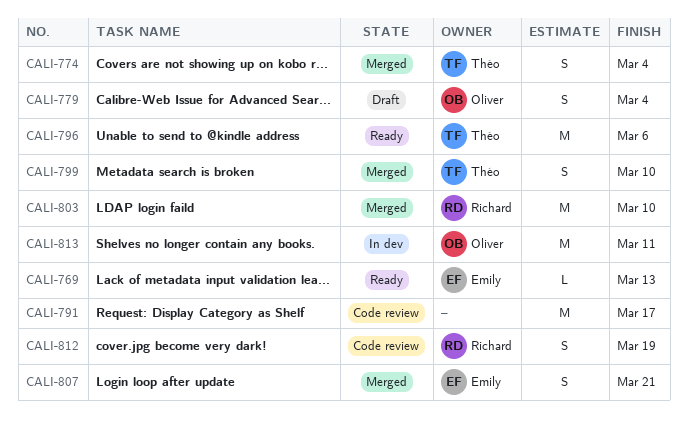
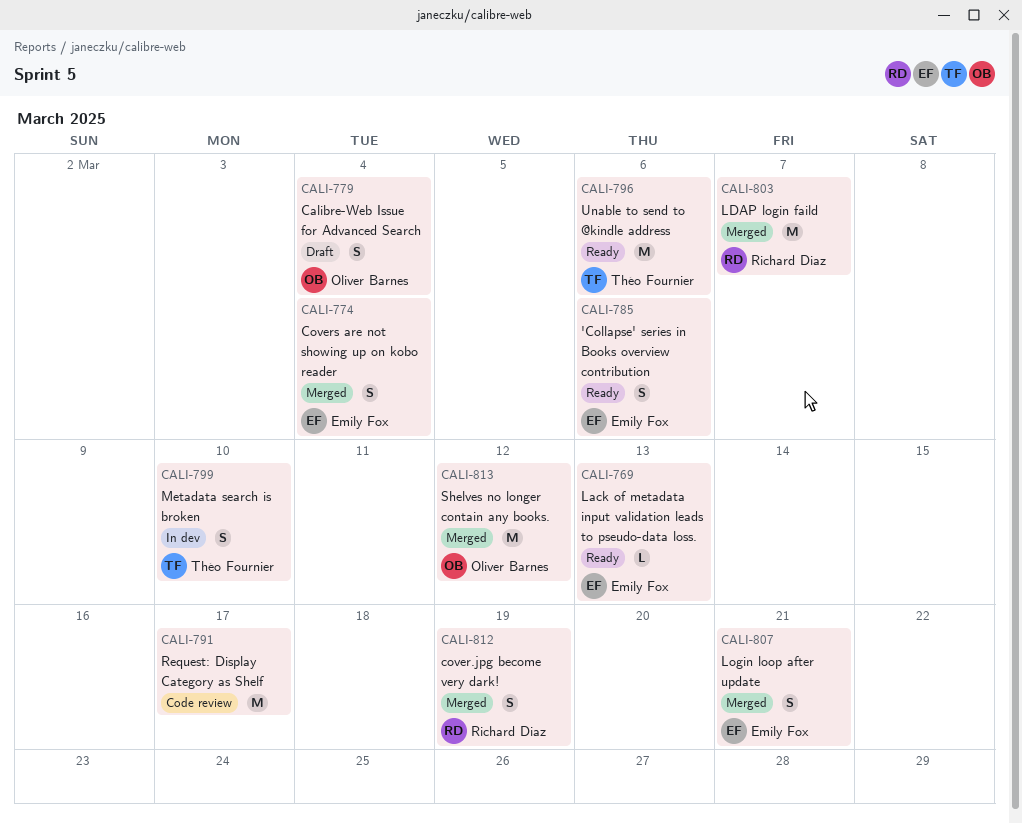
CALI-774, owner: Théo Fournier -> Emily Fox
CALI-785: none -> present
CALI-799, status: Merged -> In dev
CALI-803, due: Mar 10 -> Mar 7
CALI-812, status: Code review -> Merged
CALI-813, status: In dev -> Merged
CALI-813, due: Mar 11 -> Mar 12

